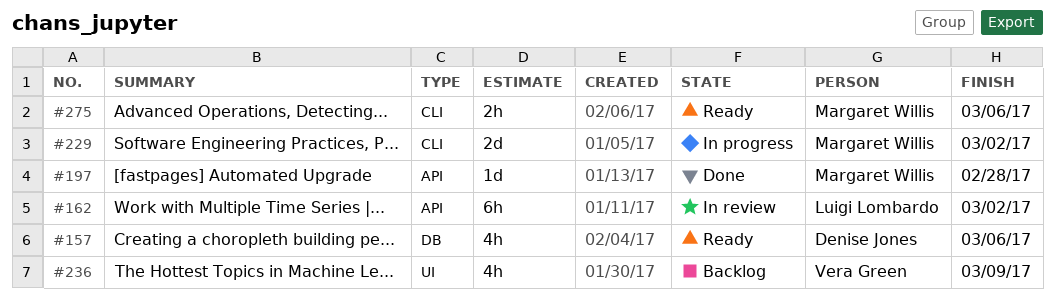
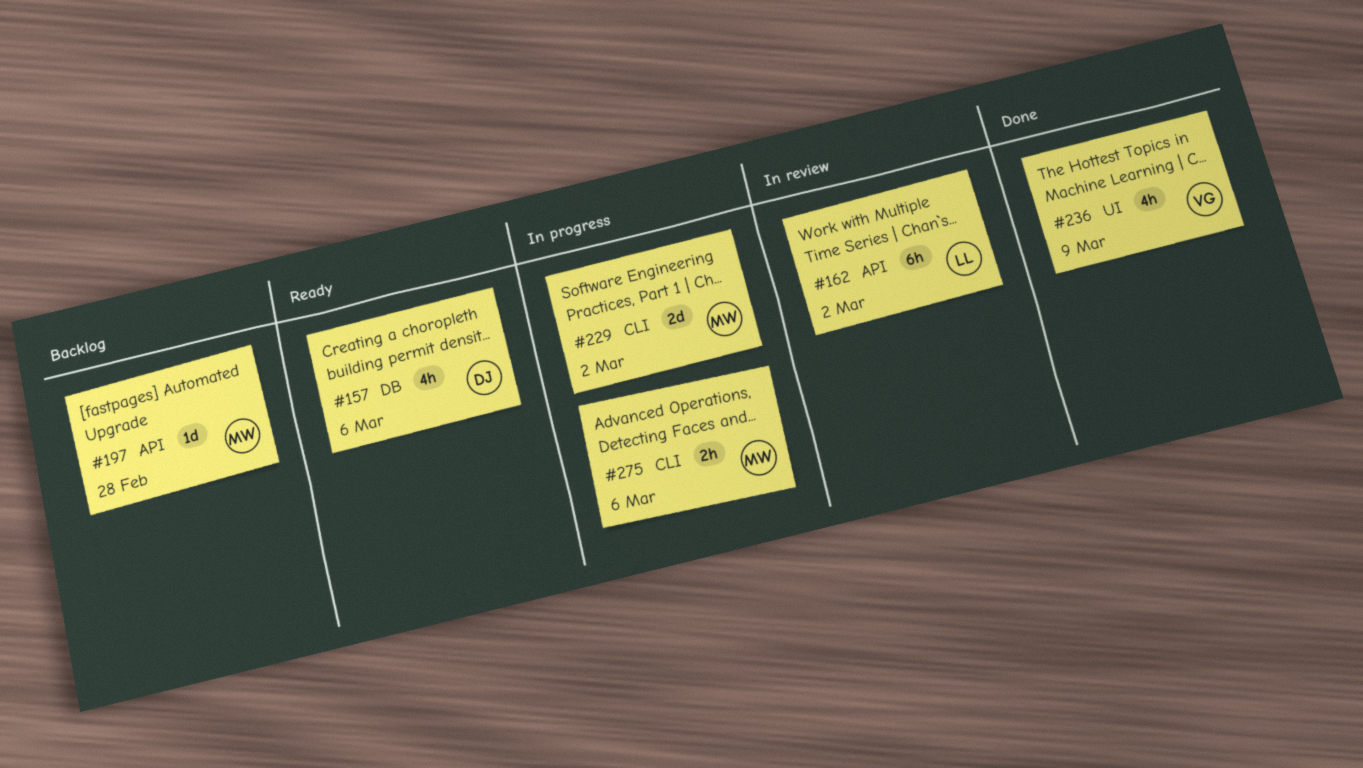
#197, status: Done -> Backlog
#236, status: Backlog -> Done
#275, status: Ready -> In progress

